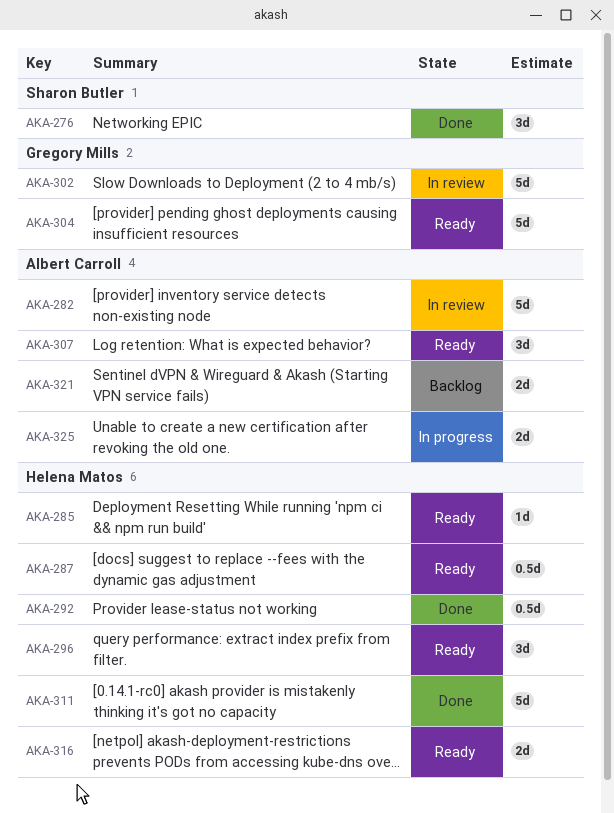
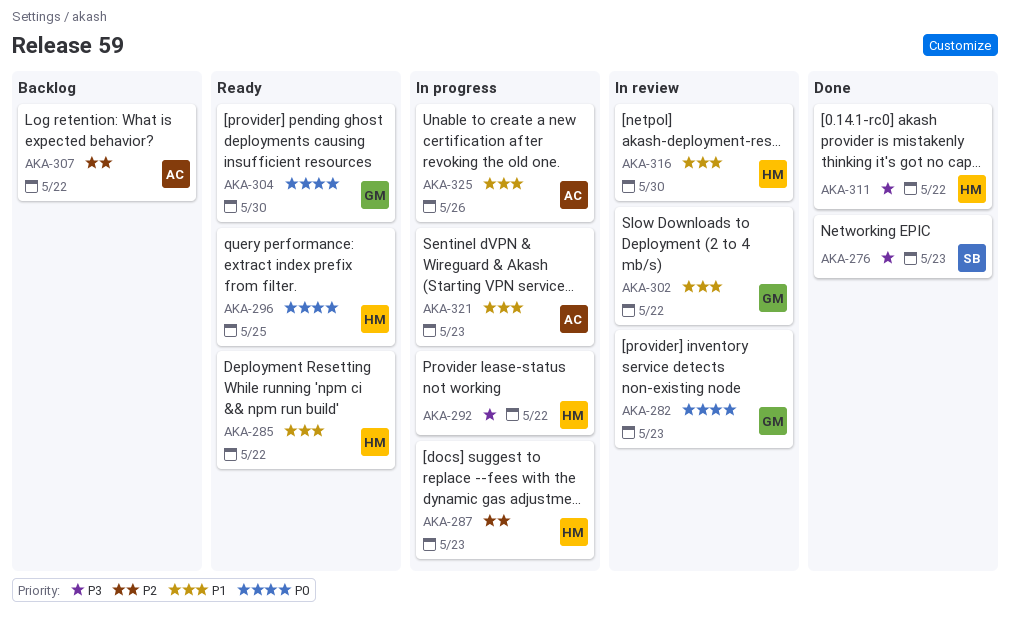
AKA-282, owner: Albert Carroll -> Gregory Mills
AKA-287, status: Ready -> In progress
AKA-292, status: Done -> In progress
AKA-307, status: Ready -> Backlog
AKA-316, status: Ready -> In review
AKA-321, status: Backlog -> In progress

